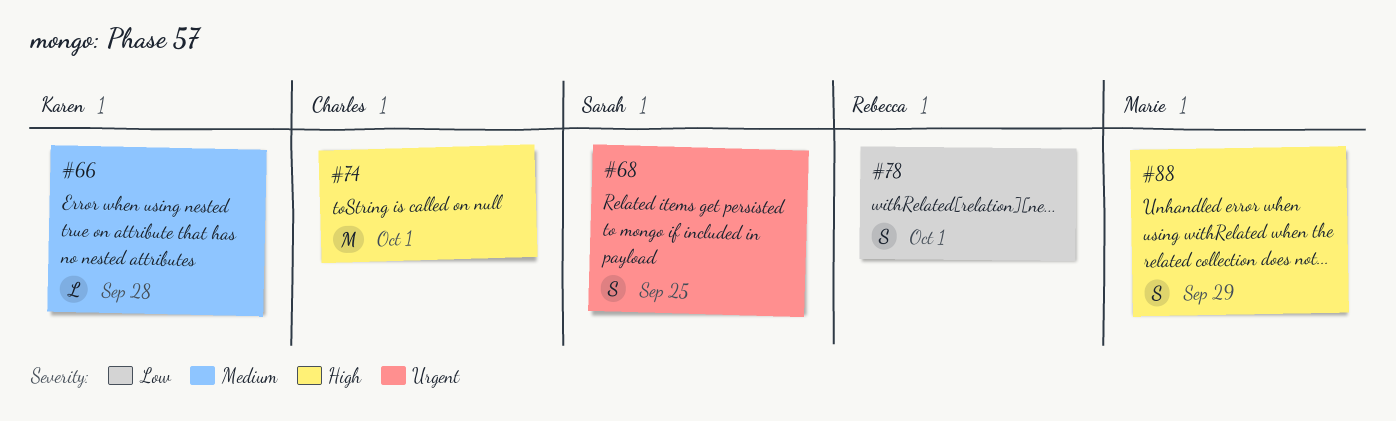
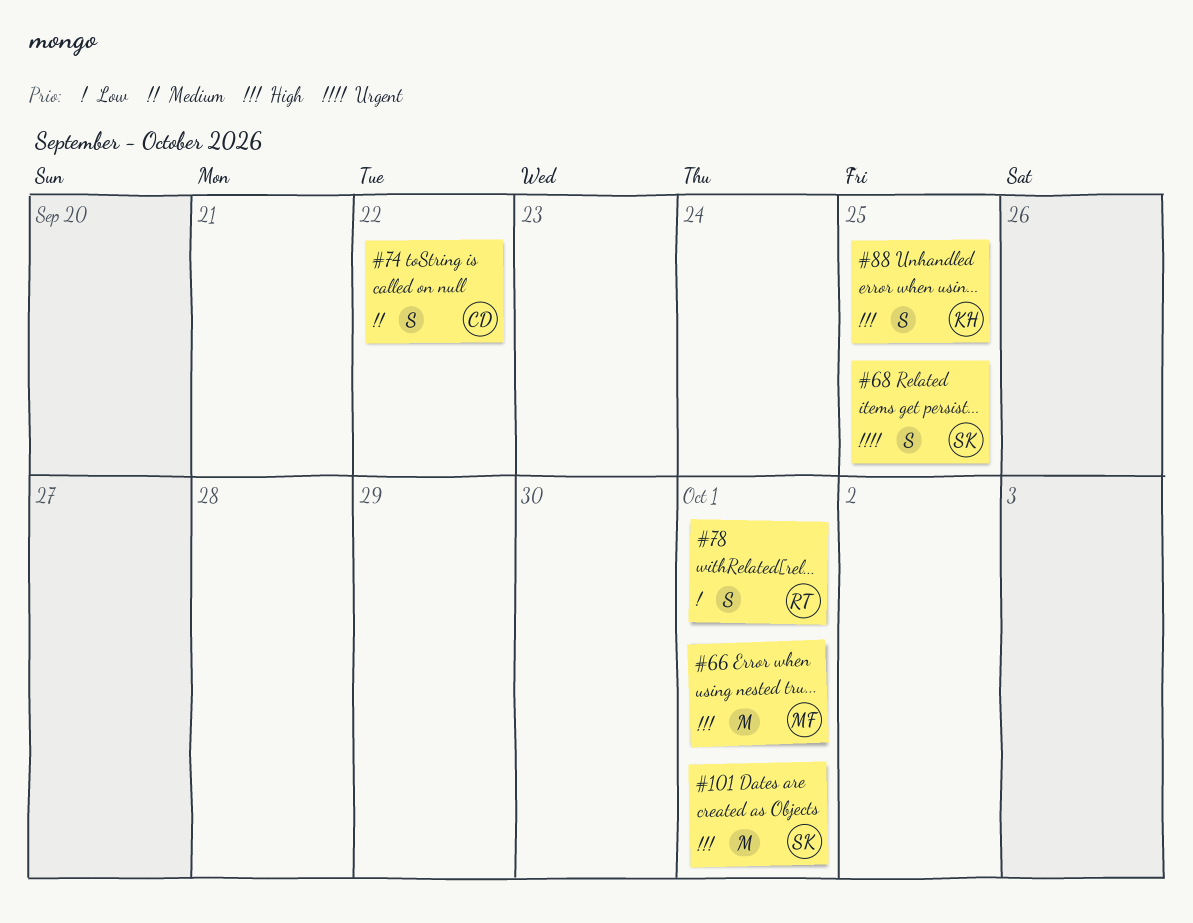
#66, owner: Karen -> Marie
#66, priority: Medium -> High
#66, estimate: L -> M
#66, due: Sep 28 -> Oct 1
#74, priority: High -> Medium
#74, estimate: M -> S
#74, due: Oct 1 -> Sep 22
#88, owner: Marie -> Karen
#88, due: Sep 29 -> Sep 25
#101: none -> present

